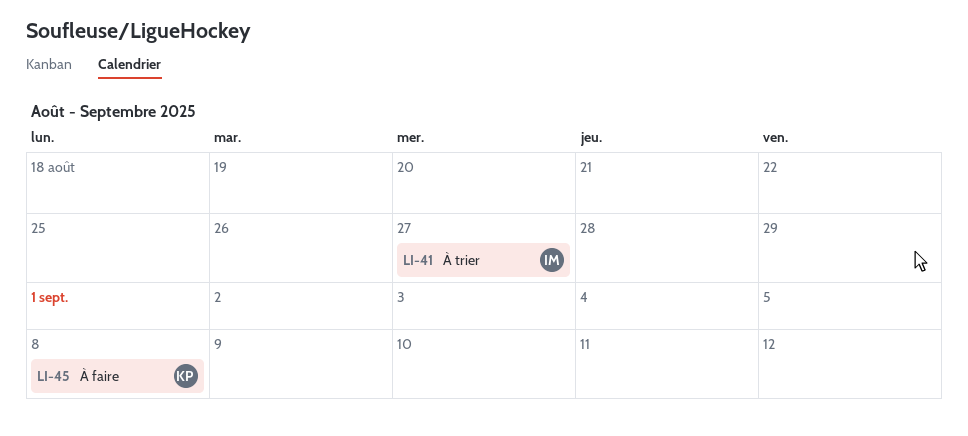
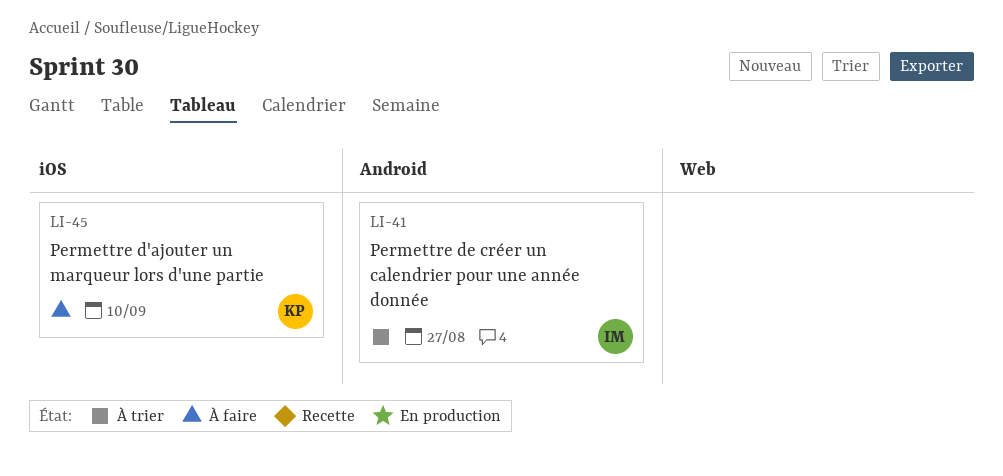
LI-45, due: Sep 8 -> Sep 10

